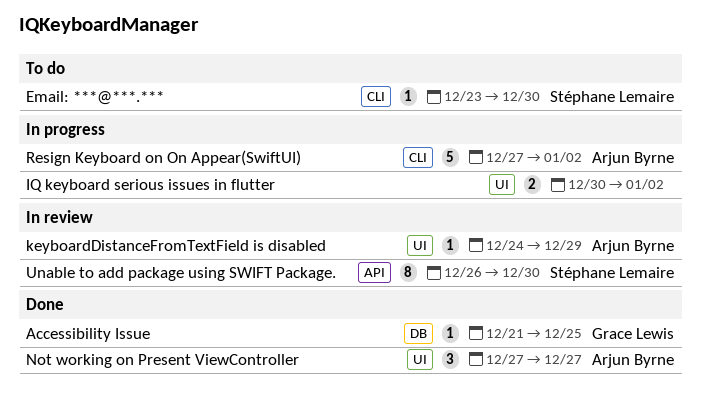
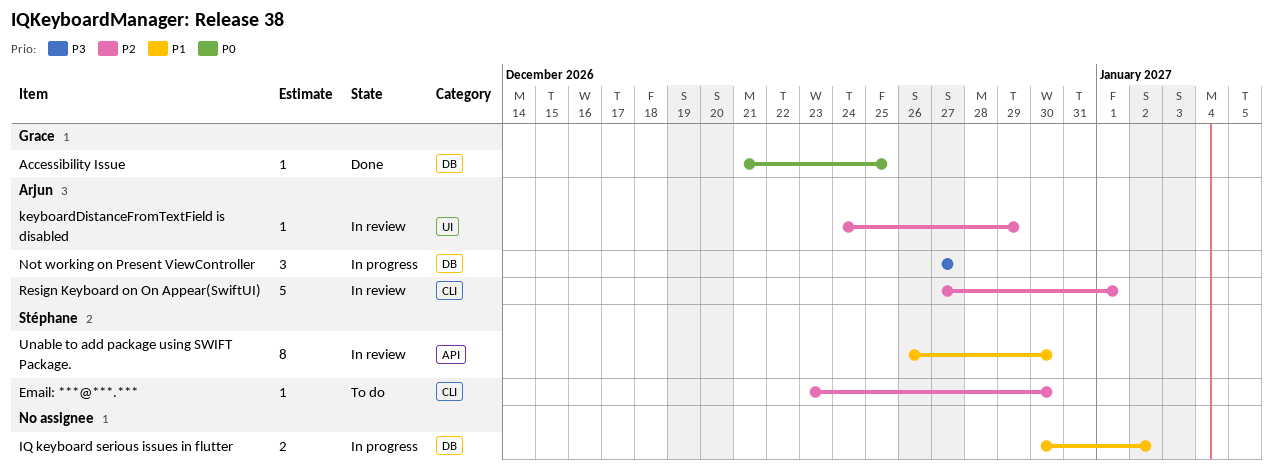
IQ keyboard serious issues in flutter, label: UI -> DB
Not working on Present ViewController, status: Done -> In progress
Not working on Present ViewController, label: UI -> DB
Resign Keyboard on On Appear(SwiftUI), status: In progress -> In review
Resign Keyboard on On Appear(SwiftUI), due: Jan 2 -> Jan 1

